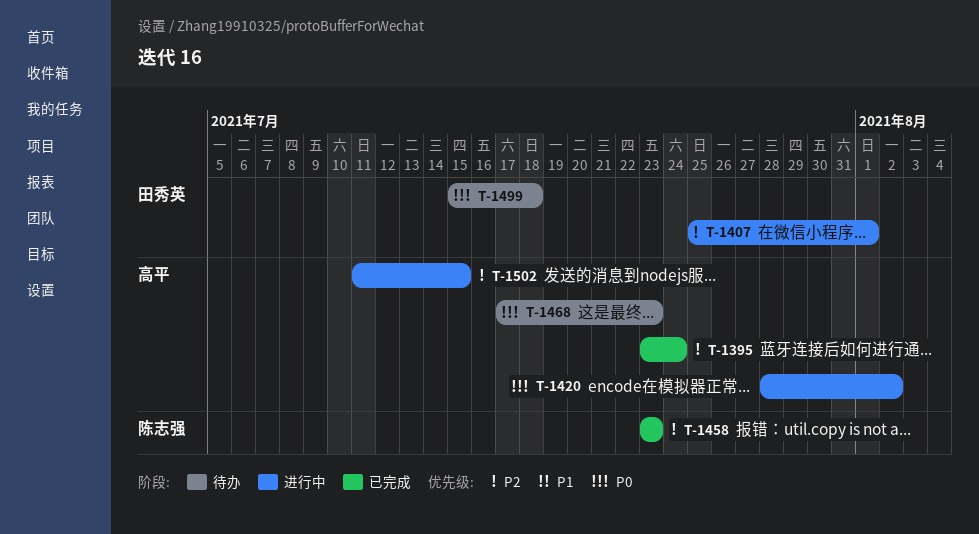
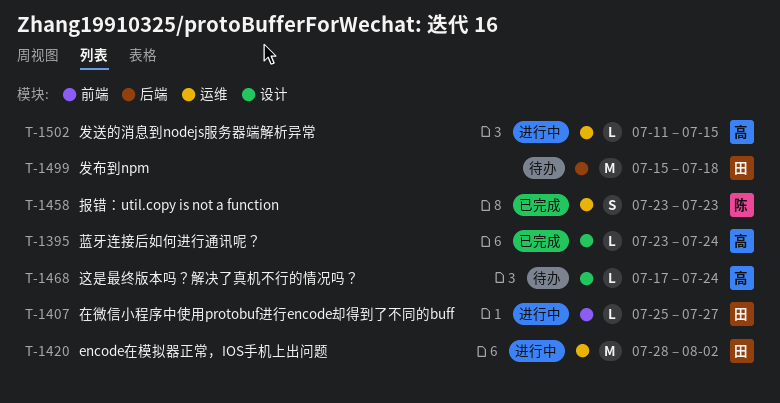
T-1407, due: Aug 1 -> Jul 27
T-1420, owner: 高平 -> 田秀英
T-1468, due: Jul 23 -> Jul 24

